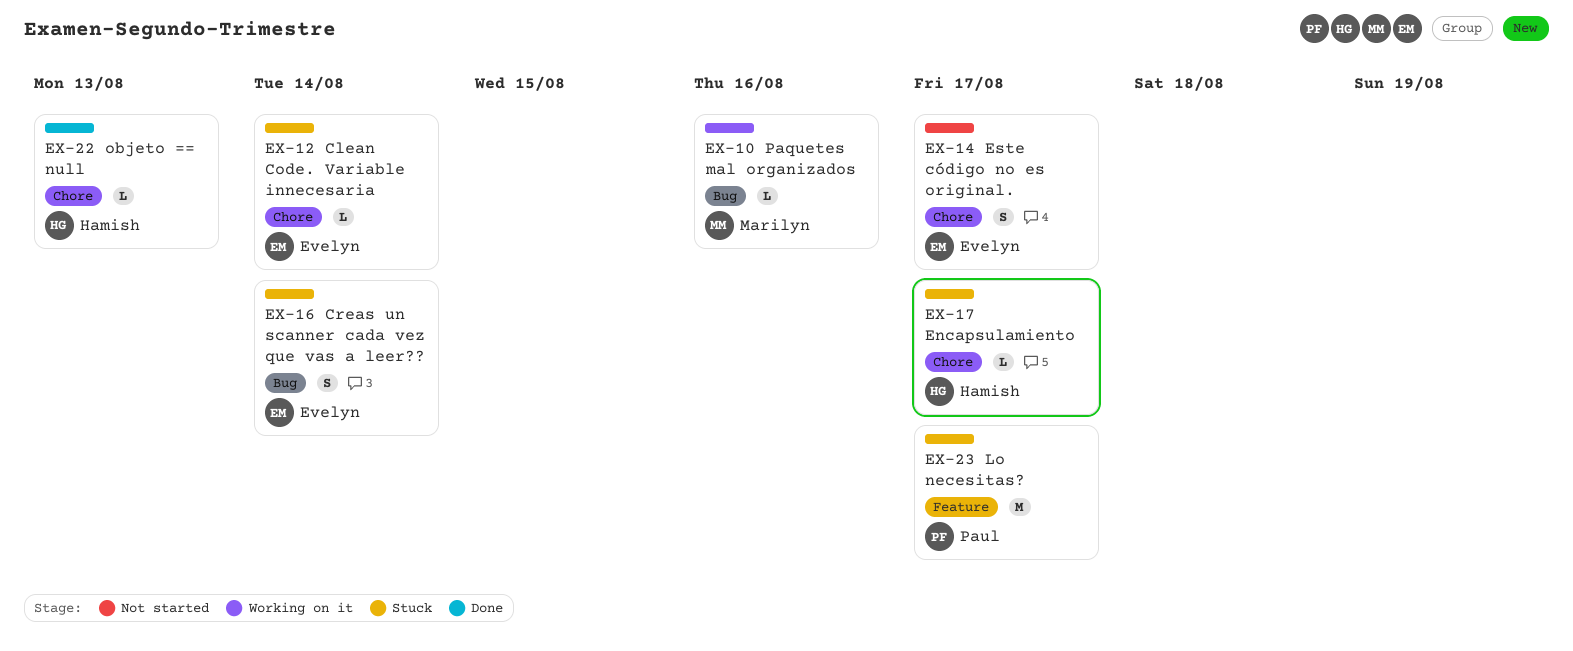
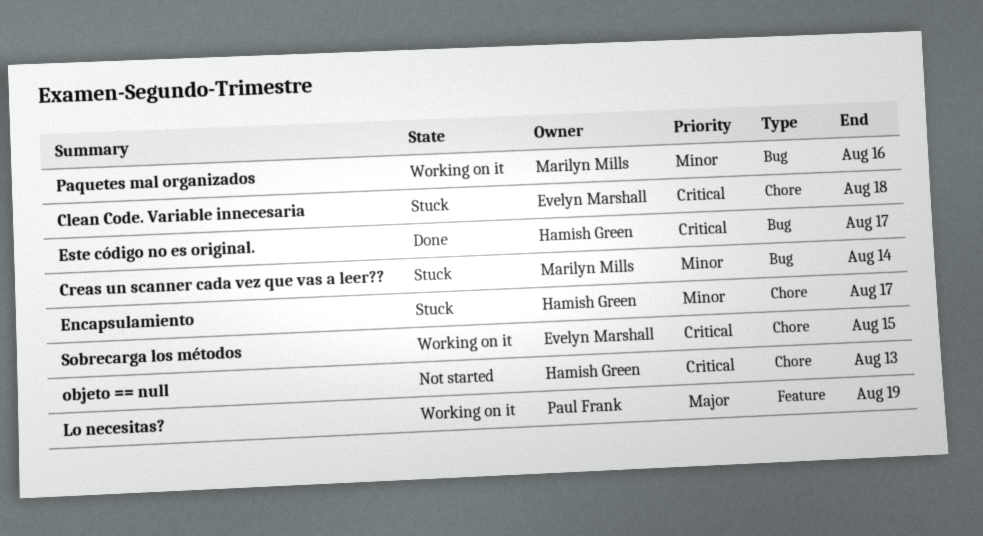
Clean Code. Variable innecesaria, due: Aug 14 -> Aug 18
Creas un scanner cada vez que vas a leer??, owner: Evelyn Marshall -> Marilyn Mills
Este código no es original., status: Not started -> Done
Este código no es original., owner: Evelyn Marshall -> Hamish Green
Este código no es original., label: Chore -> Bug
Lo necesitas?, status: Stuck -> Working on it
Lo necesitas?, due: Aug 17 -> Aug 19
objeto == null, status: Done -> Not started
Sobrecarga los métodos: none -> present

